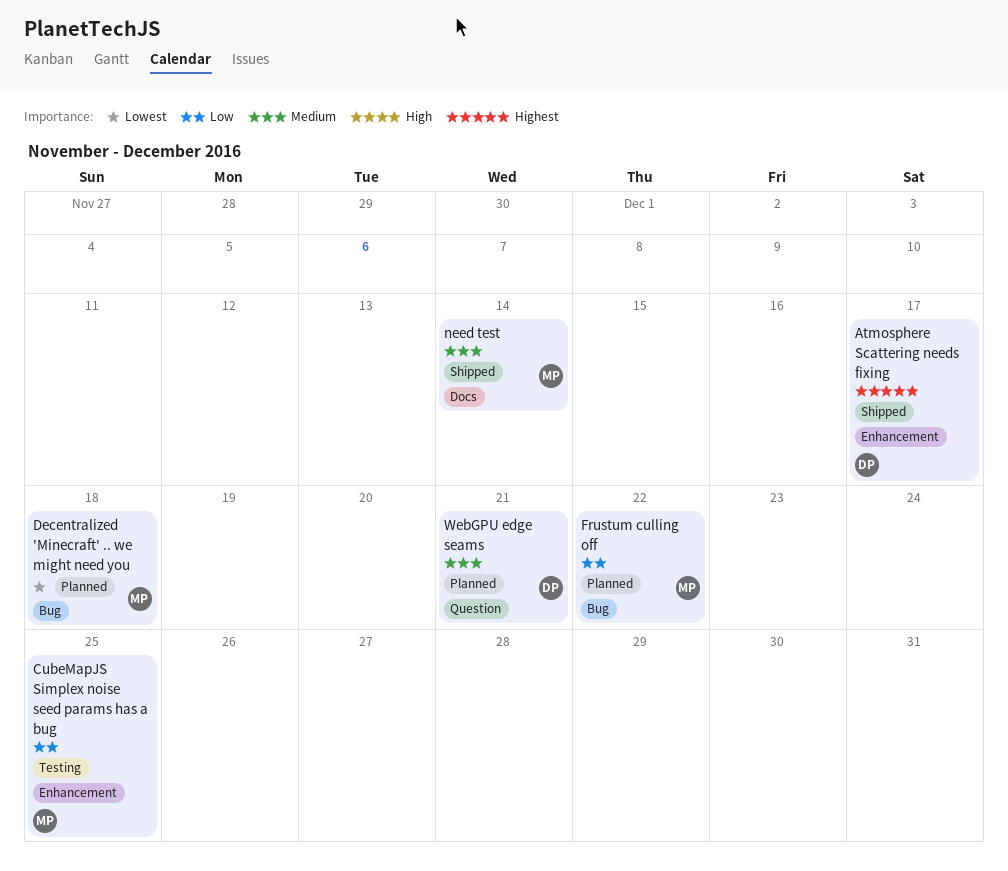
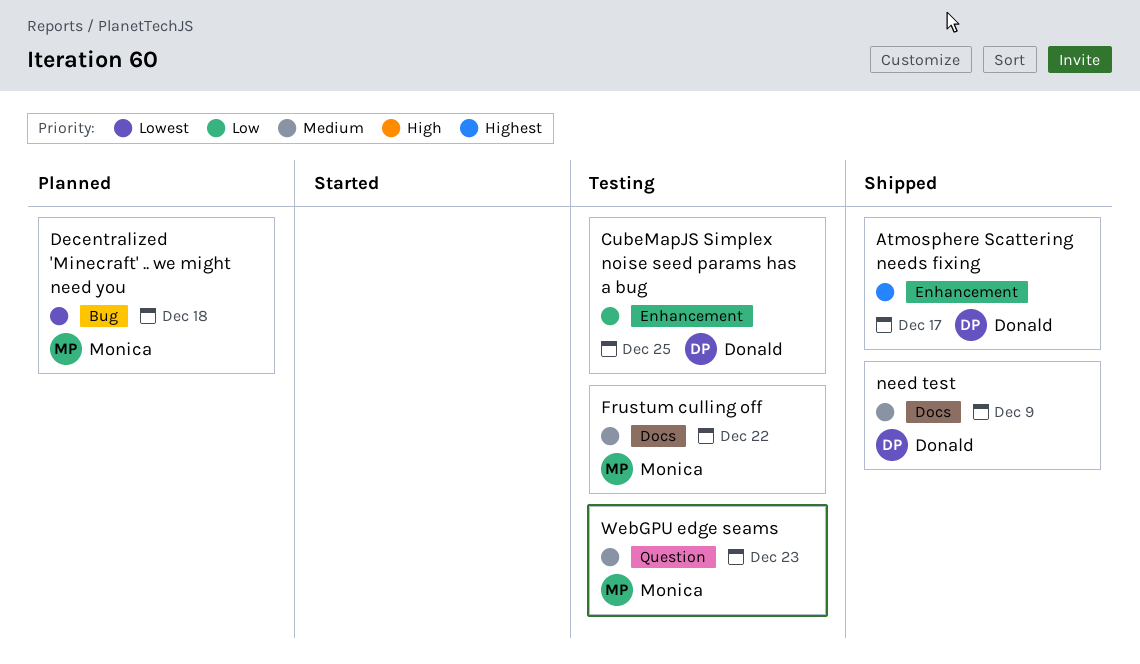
CubeMapJS Simplex noise seed params has a bug, owner: Monica -> Donald
Frustum culling off, status: Planned -> Testing
Frustum culling off, priority: Low -> Medium
Frustum culling off, label: Bug -> Docs
need test, owner: Monica -> Donald
need test, due: Dec 14 -> Dec 9
WebGPU edge seams, status: Planned -> Testing
WebGPU edge seams, owner: Donald -> Monica
WebGPU edge seams, due: Dec 21 -> Dec 23

